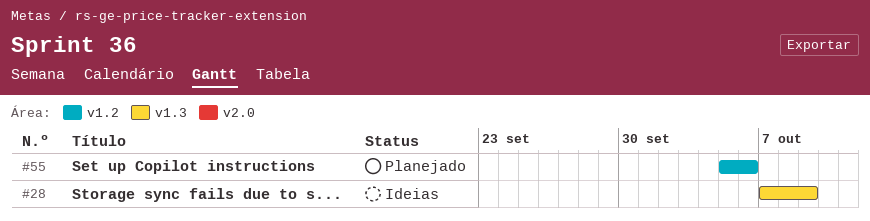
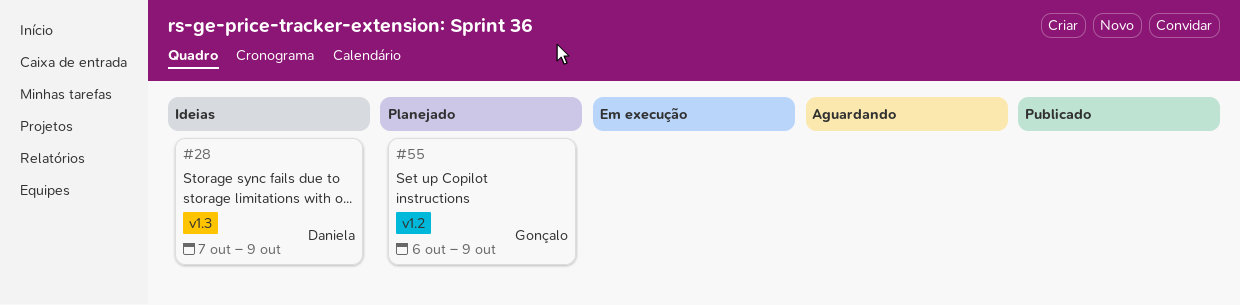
#55, start: Oct 5 -> Oct 6
#55, due: Oct 6 -> Oct 9

